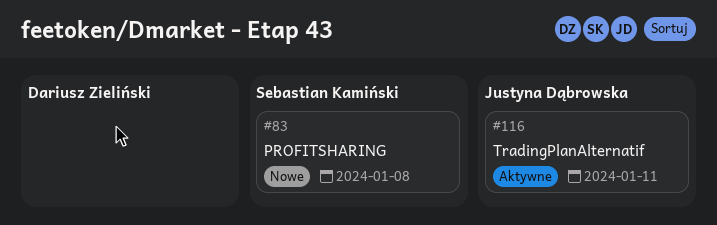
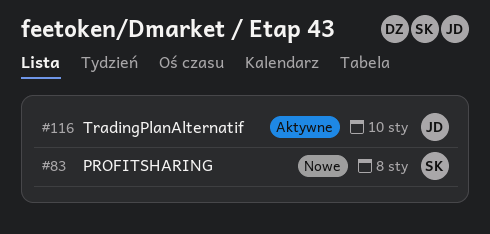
#116, due: Jan 11 -> Jan 10

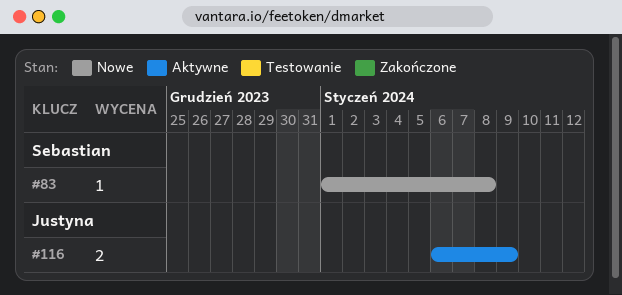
#116, due: Jan 10 -> Jan 9

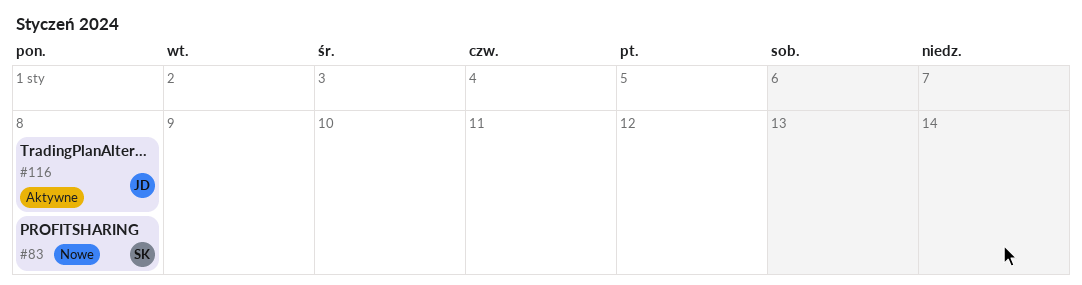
#116, due: Jan 9 -> Jan 8

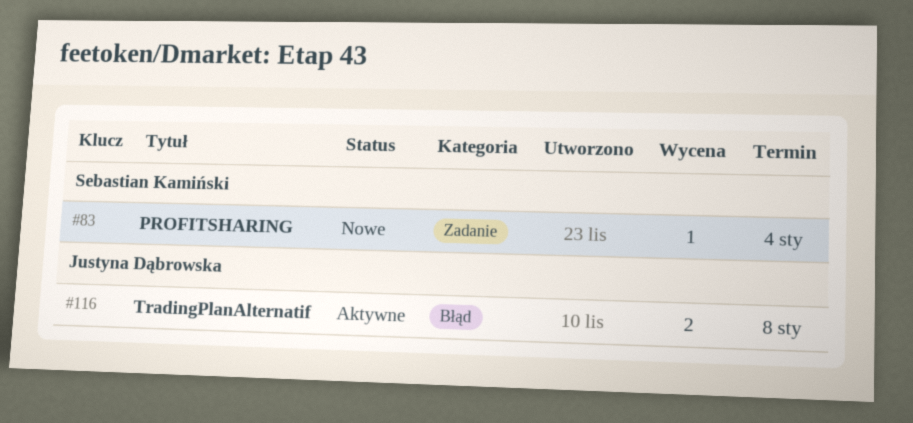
#83, due: Jan 8 -> Jan 4

